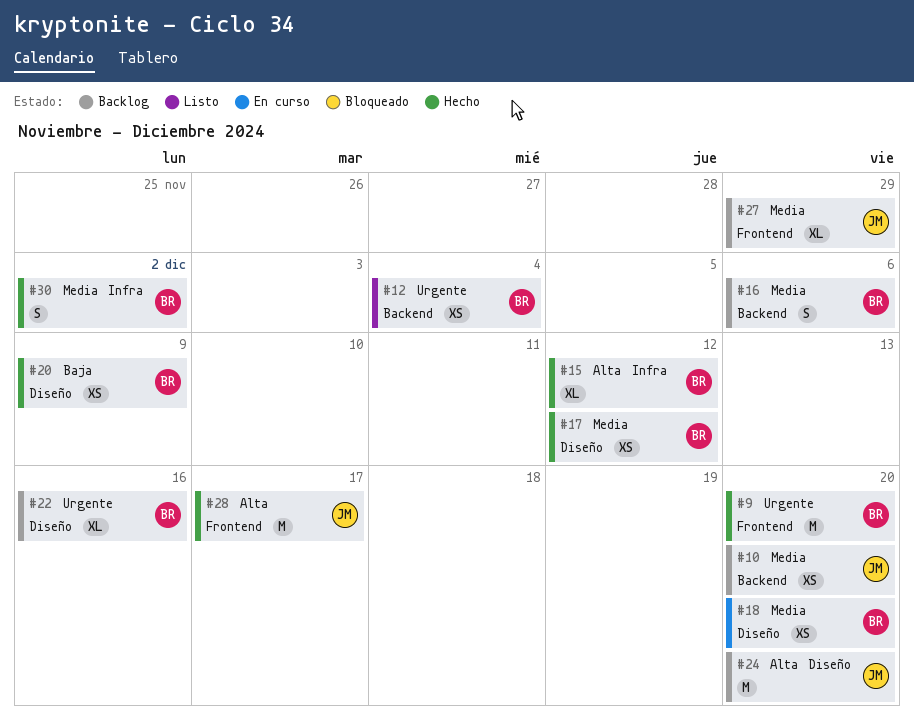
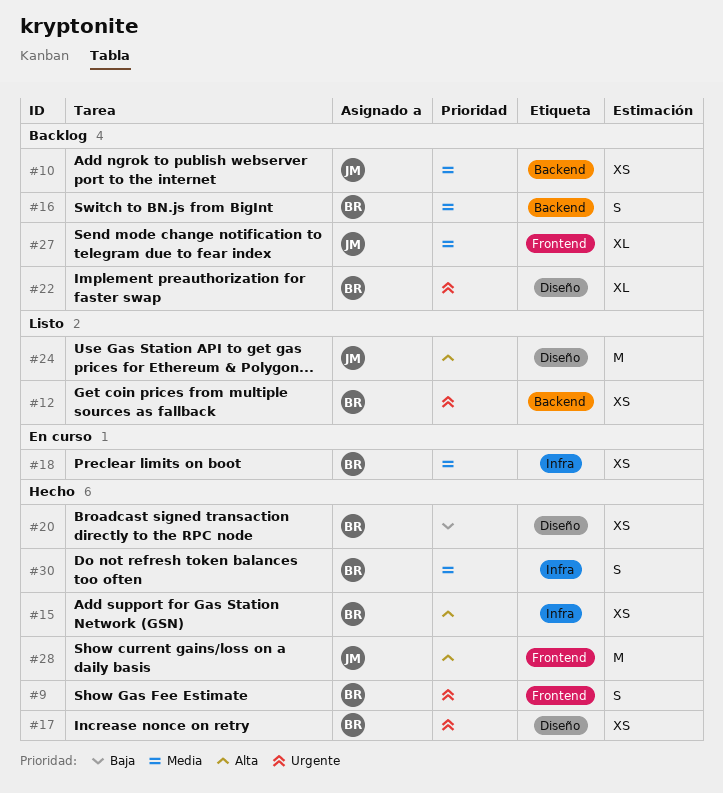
#9, estimate: M -> S
#15, estimate: XL -> XS
#17, priority: Media -> Urgente
#18, label: Diseño -> Infra
#24, status: Backlog -> Listo

